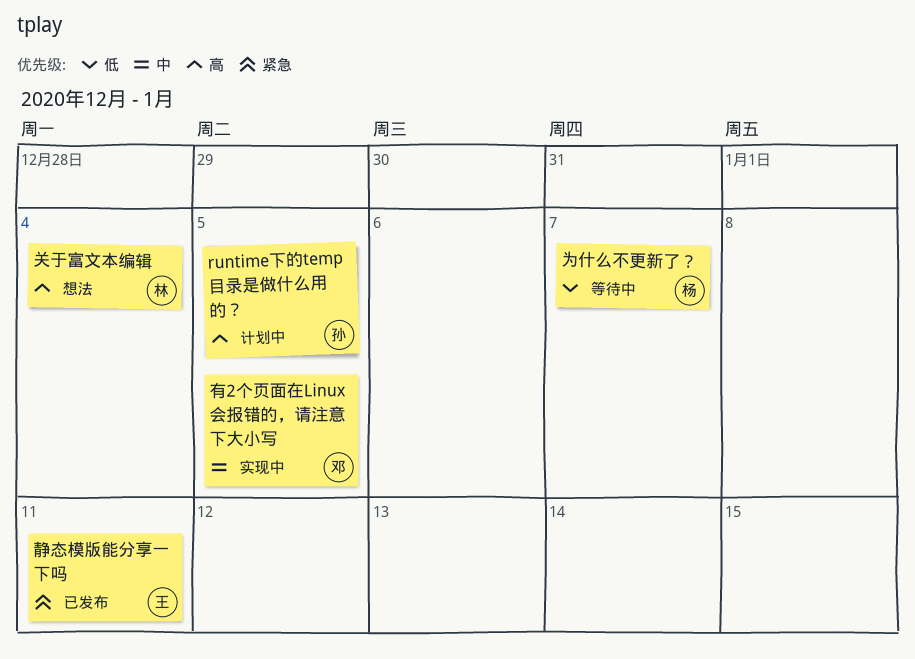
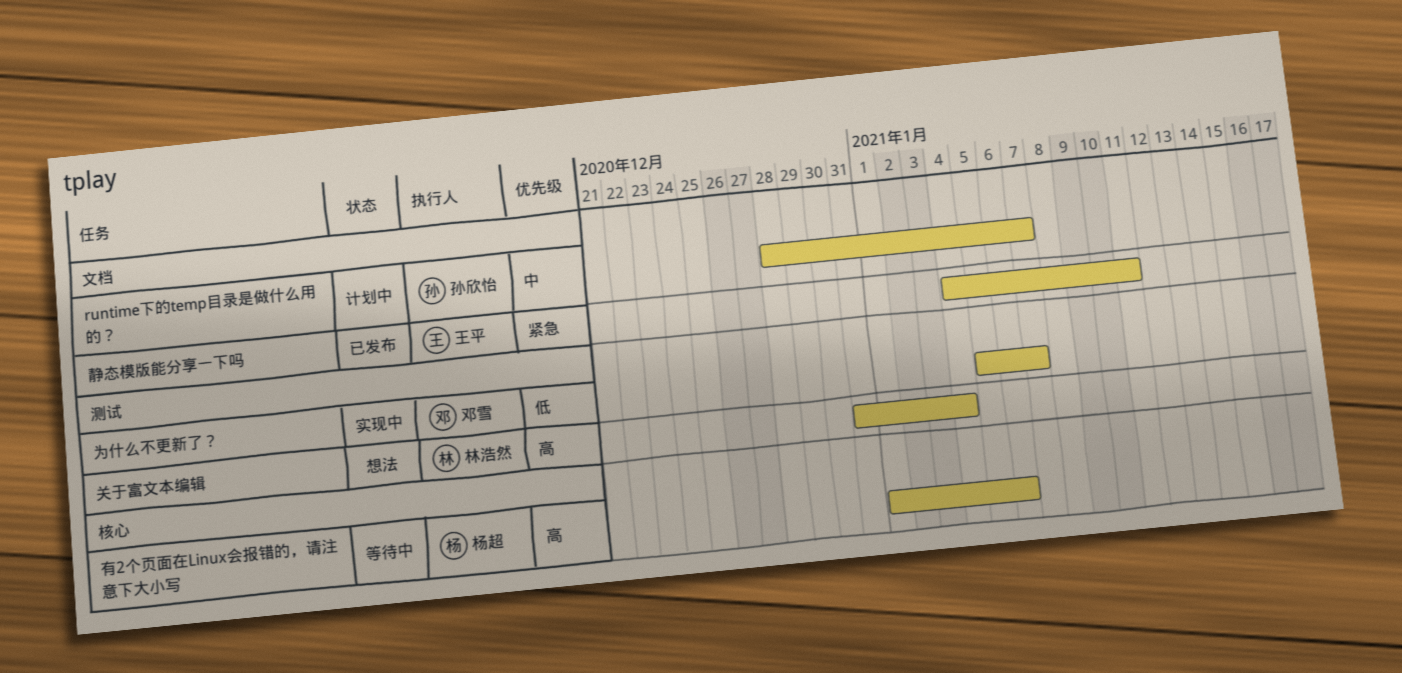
runtime下的temp目录是做什么用的？, priority: 高 -> 中
runtime下的temp目录是做什么用的？, due: Jan 5 -> Jan 7
为什么不更新了？, status: 等待中 -> 实现中
为什么不更新了？, owner: 杨超 -> 邓雪
有2个页面在Linux会报错的，请注意下大小写, status: 实现中 -> 等待中
有2个页面在Linux会报错的，请注意下大小写, owner: 邓雪 -> 杨超
有2个页面在Linux会报错的，请注意下大小写, priority: 中 -> 高
有2个页面在Linux会报错的，请注意下大小写, due: Jan 5 -> Jan 6

